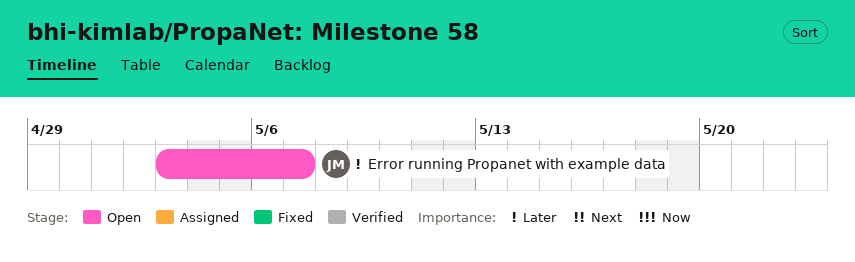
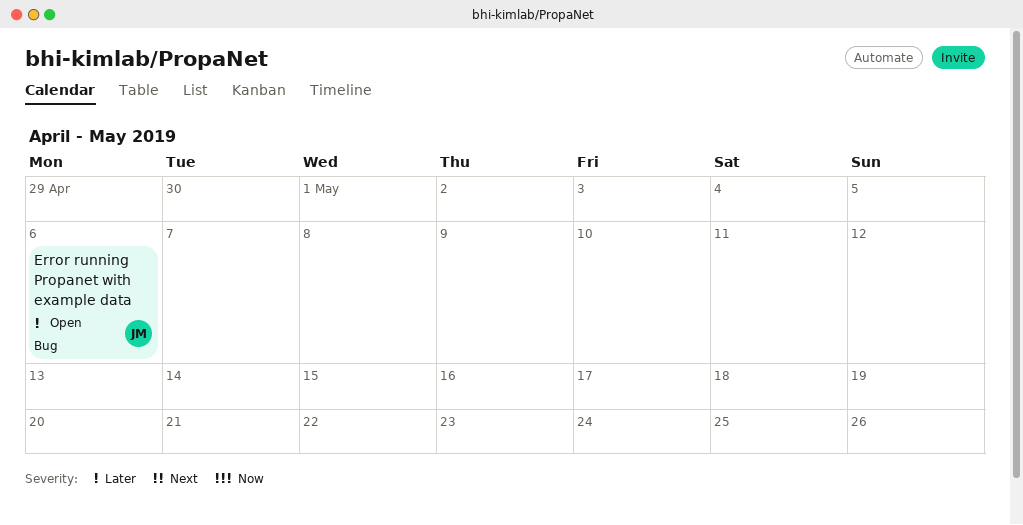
Error running Propanet with example data, due: May 7 -> May 6

